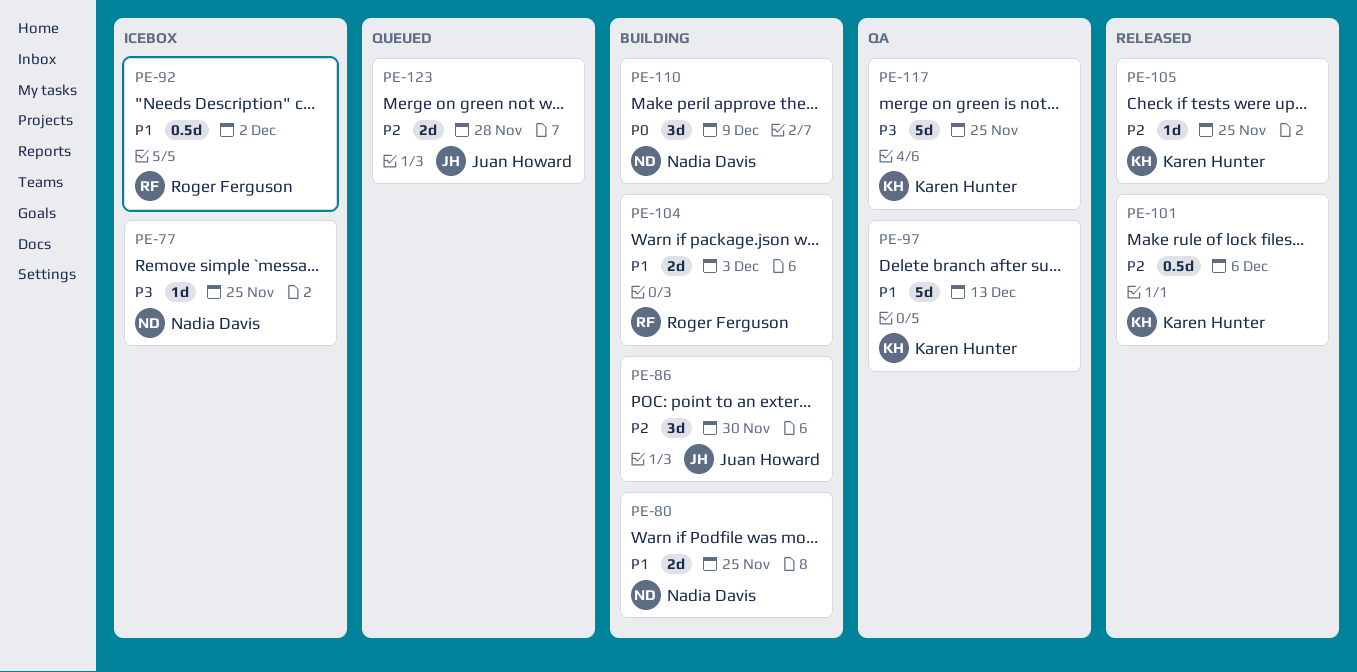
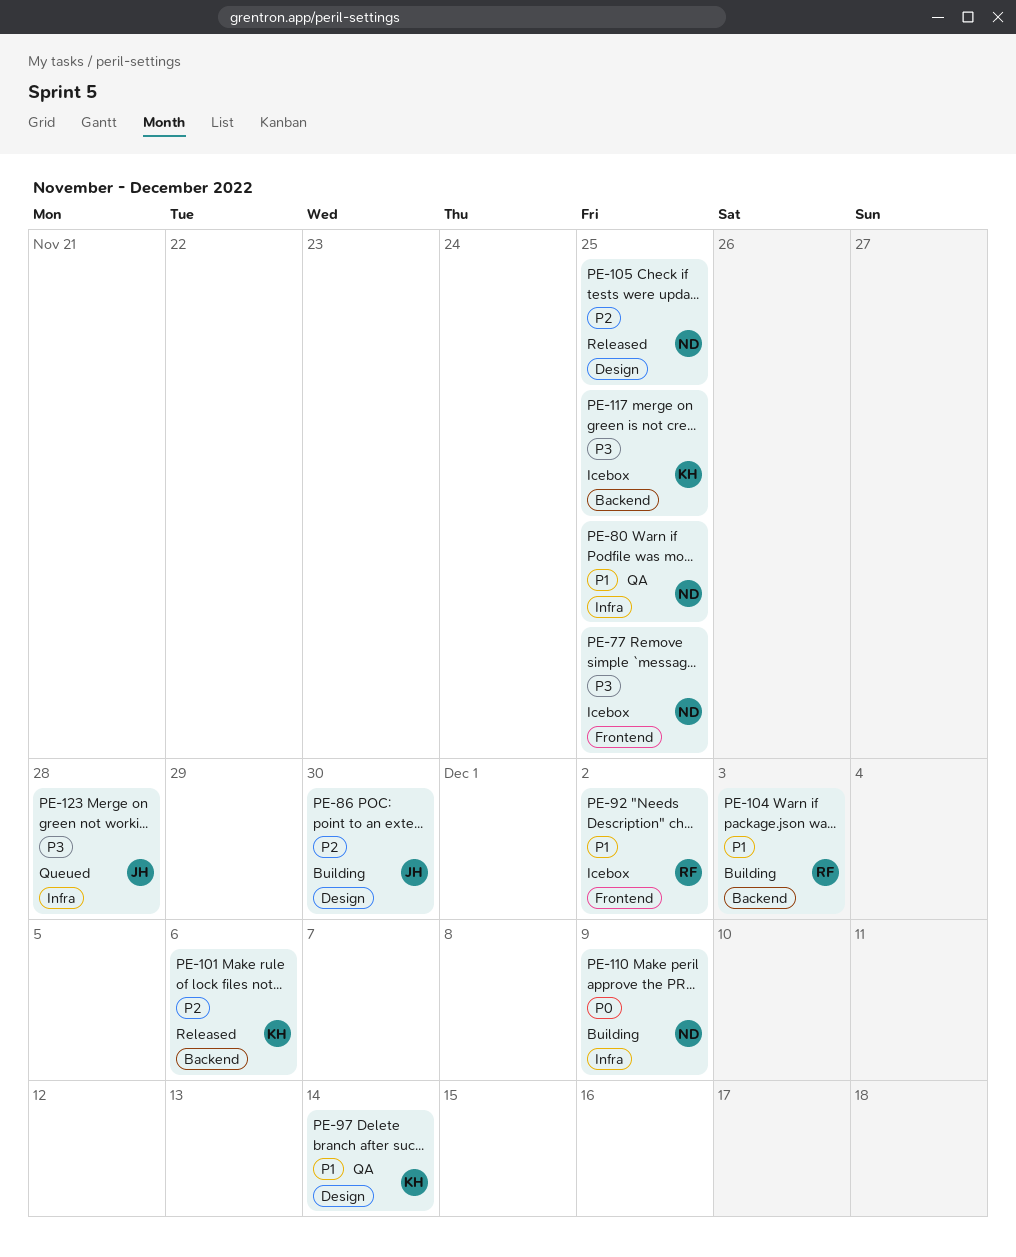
PE-80, status: Building -> QA
PE-97, due: Dec 13 -> Dec 14
PE-105, owner: Karen Hunter -> Nadia Davis
PE-117, status: QA -> Icebox
PE-123, priority: P2 -> P3

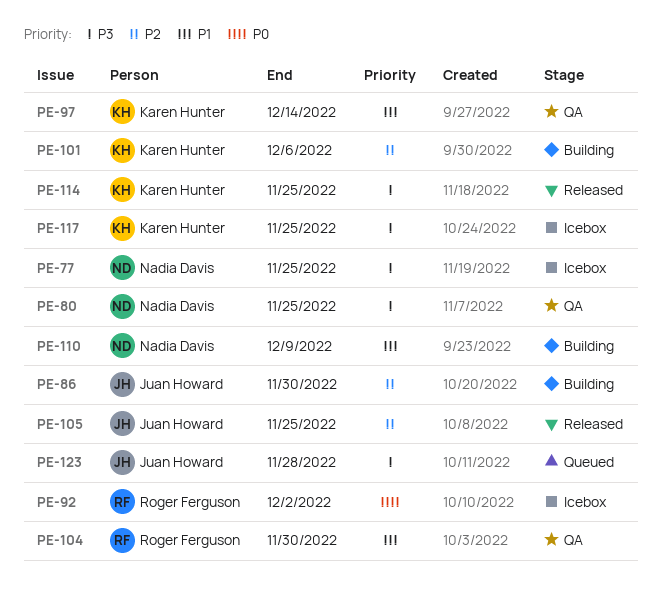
PE-80, priority: P1 -> P3
PE-92, priority: P1 -> P0
PE-101, status: Released -> Building
PE-104, status: Building -> QA
PE-104, due: Dec 3 -> Nov 30
PE-105, owner: Nadia Davis -> Juan Howard
PE-110, priority: P0 -> P1
PE-114: none -> present

